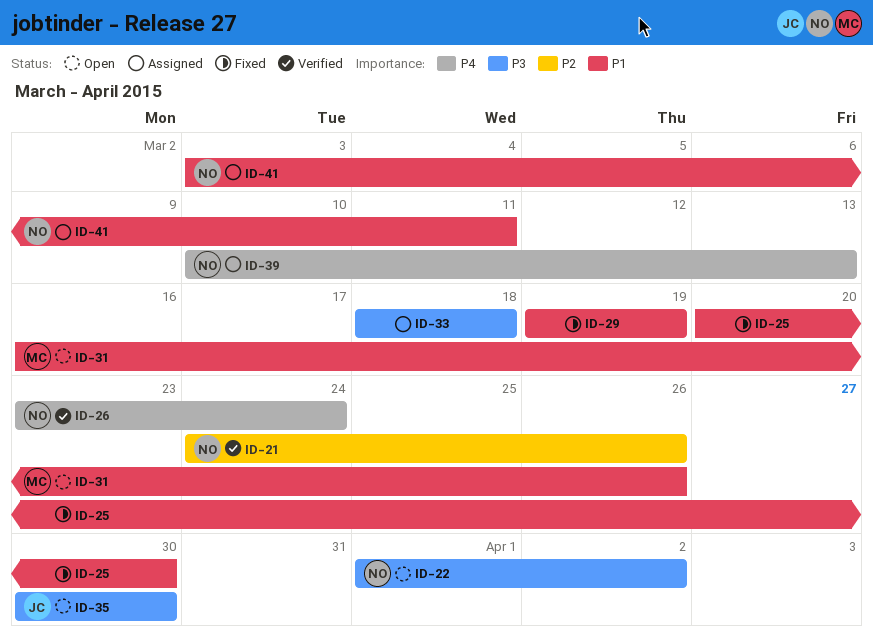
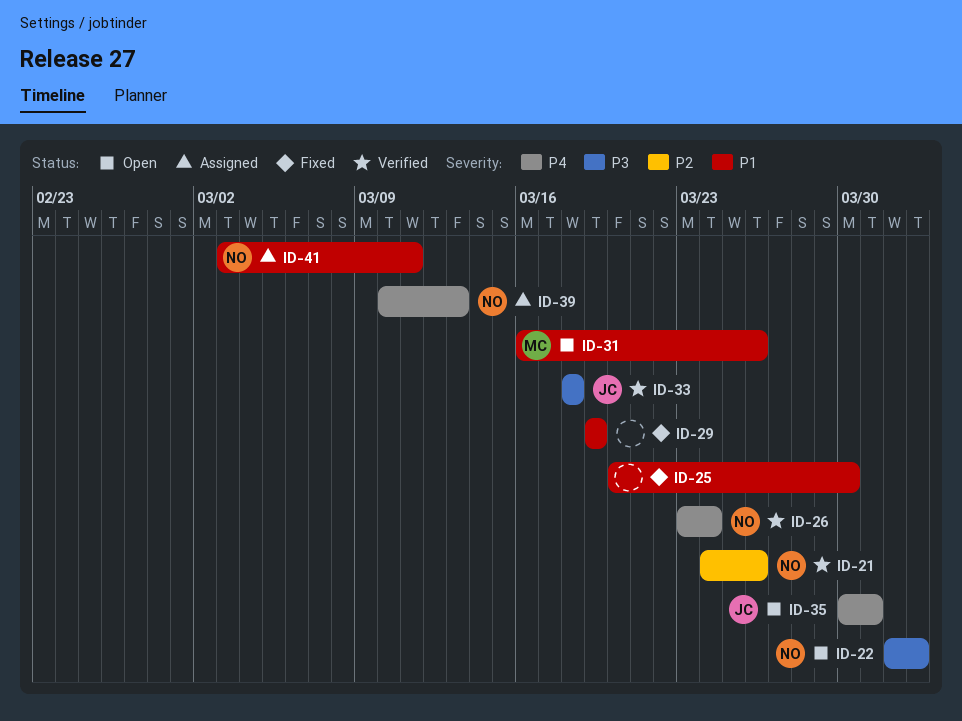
ID-33, status: Assigned -> Verified
ID-33, owner: none -> JC
ID-35, priority: P3 -> P4
ID-35, due: Mar 30 -> Mar 31

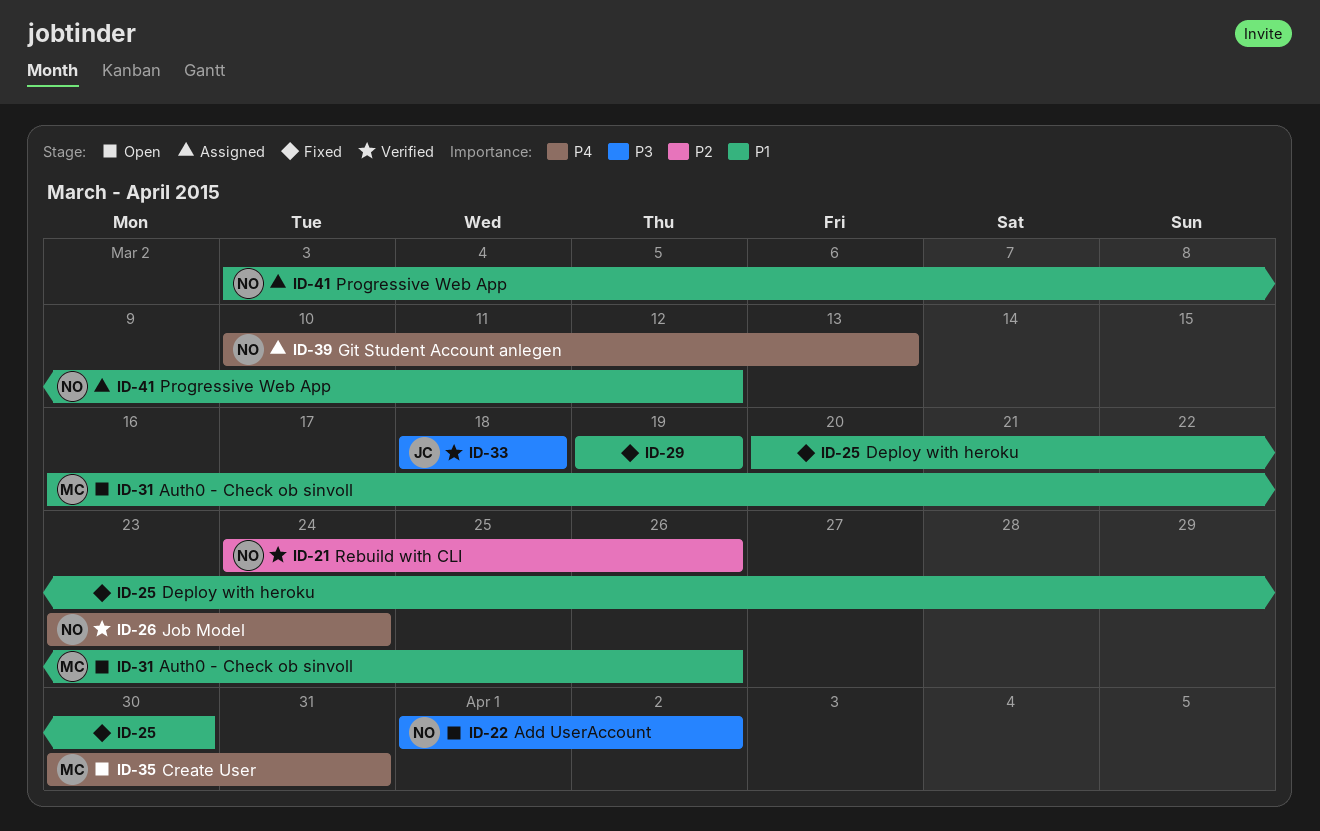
ID-35, owner: JC -> MC
ID-41, due: Mar 11 -> Mar 12

